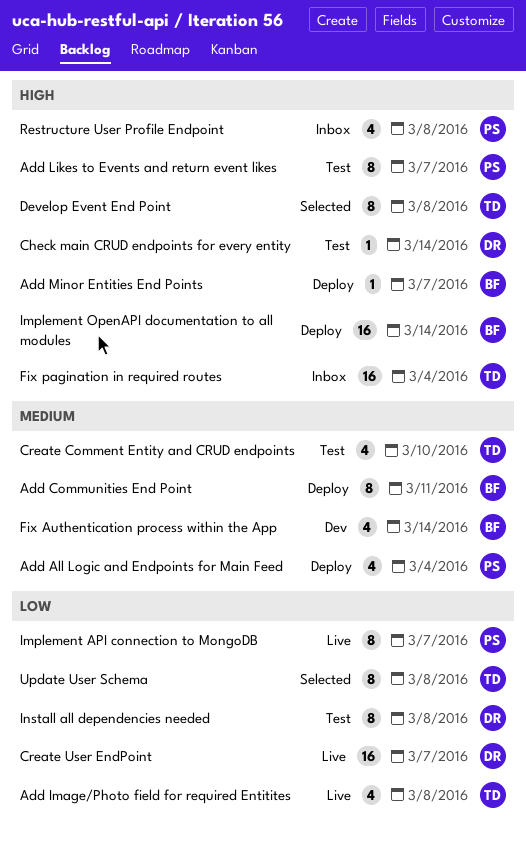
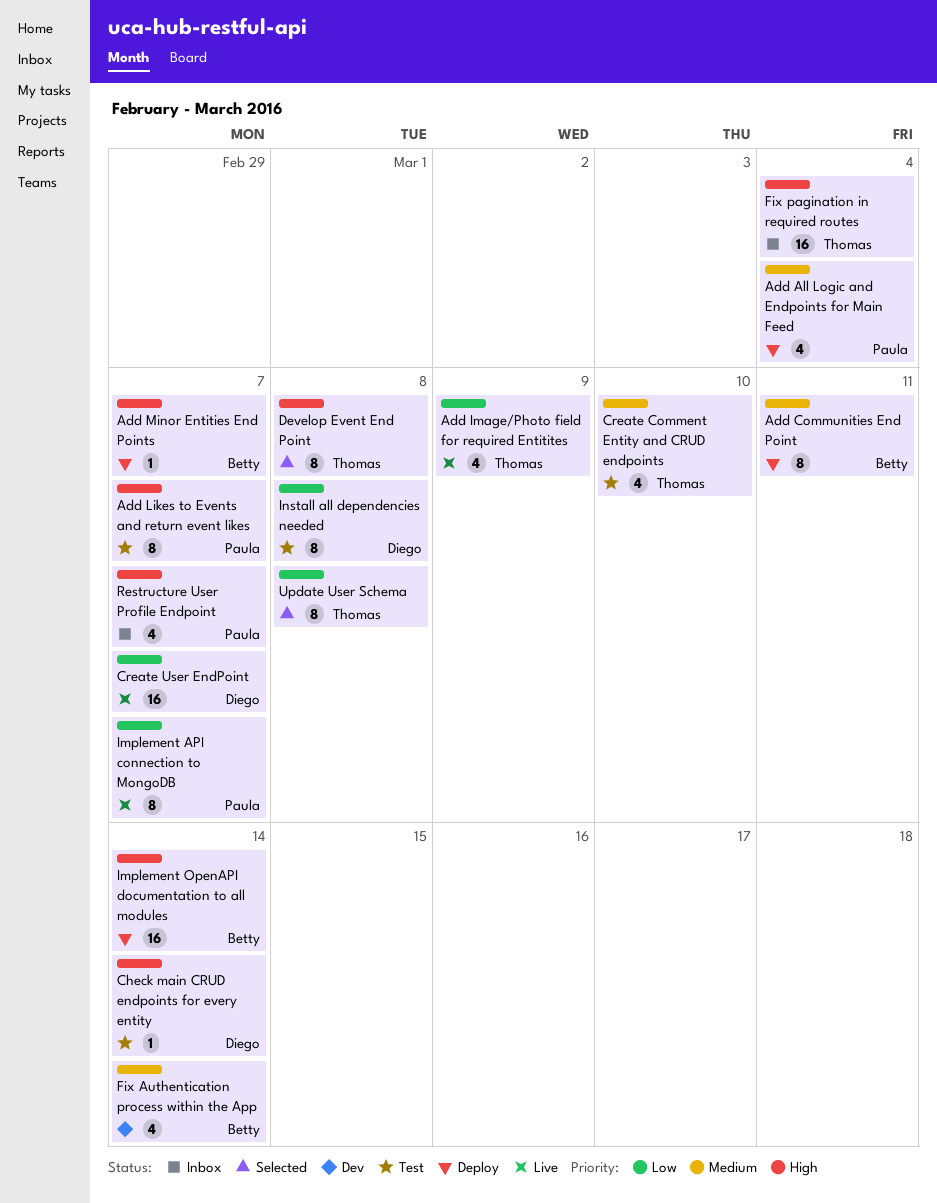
Add Image/Photo field for required Entitites, due: Mar 8 -> Mar 9
Restructure User Profile Endpoint, due: Mar 8 -> Mar 7

